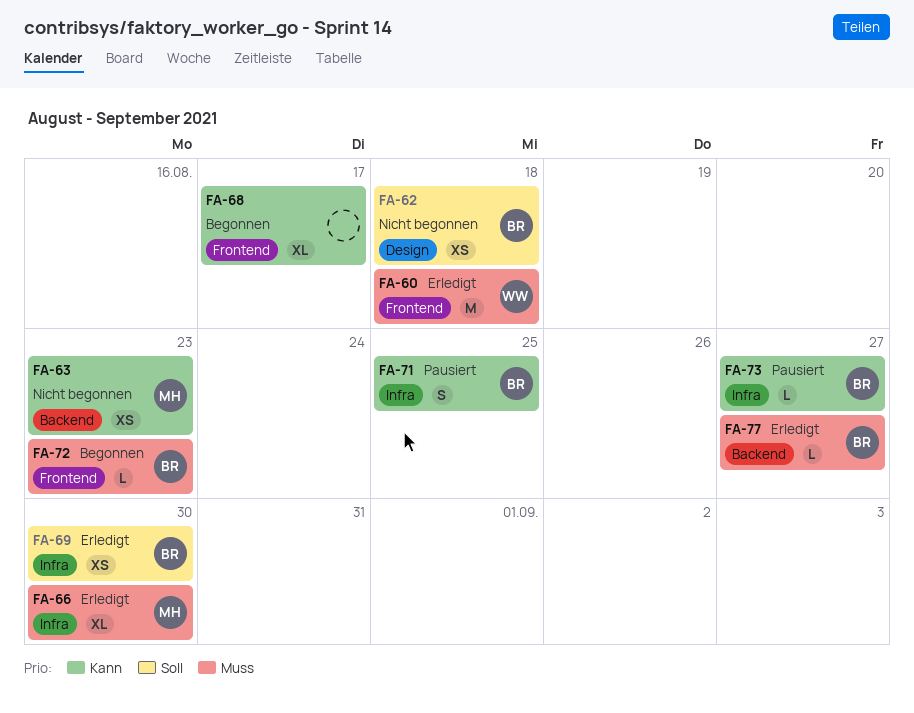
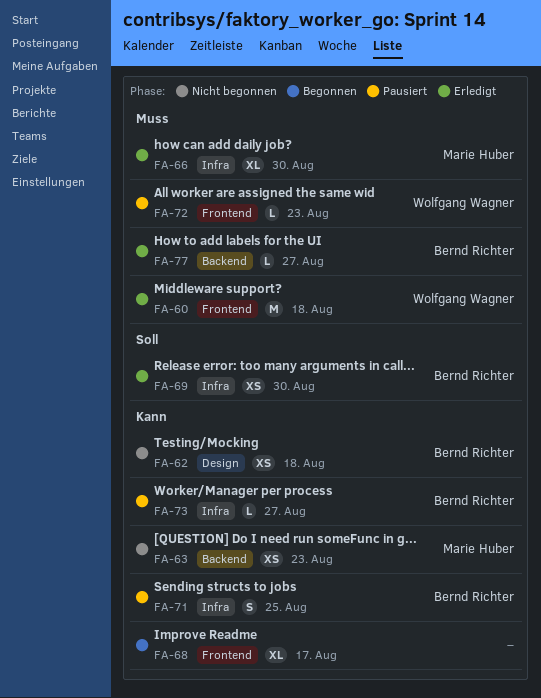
FA-62, priority: Soll -> Kann
FA-72, status: Begonnen -> Pausiert
FA-72, owner: Bernd Richter -> Wolfgang Wagner

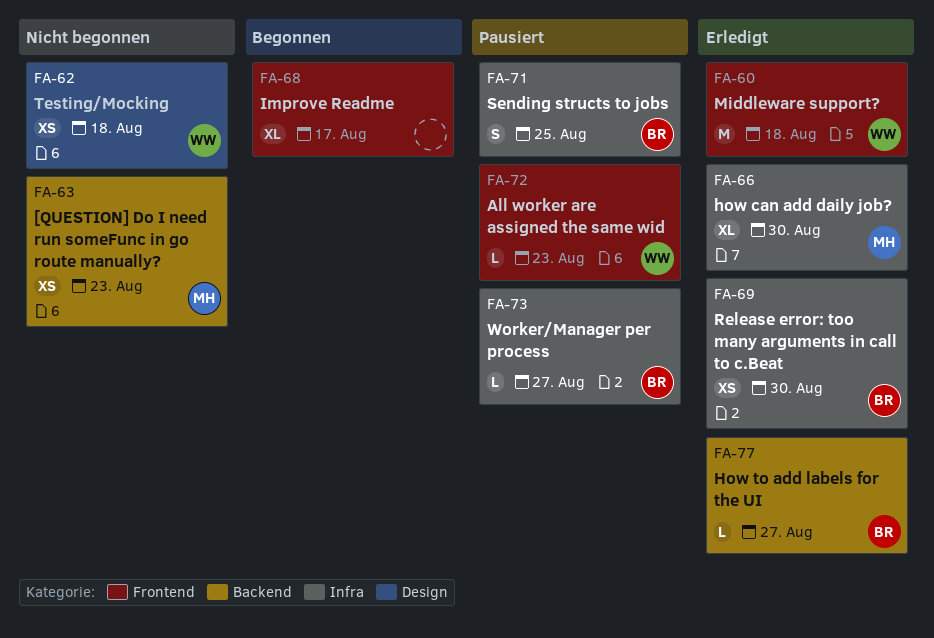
FA-62, owner: Bernd Richter -> Wolfgang Wagner

